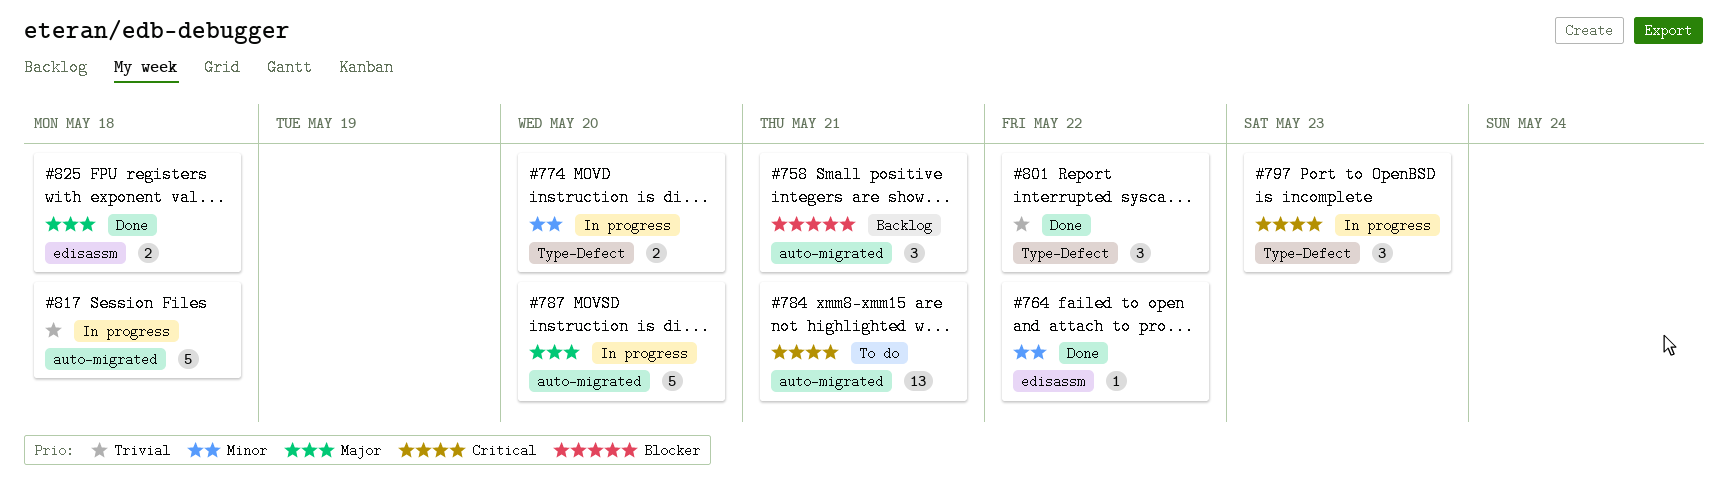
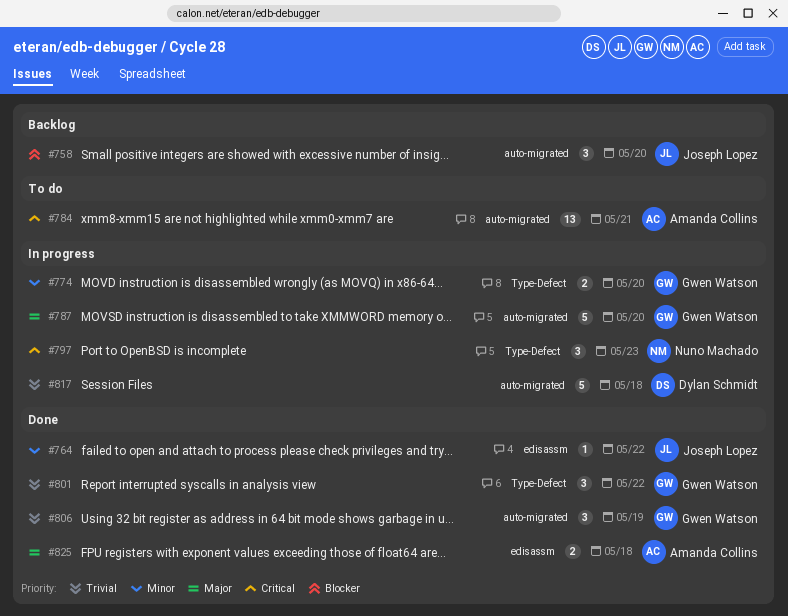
#758, due: May 21 -> May 20
#806: none -> present

